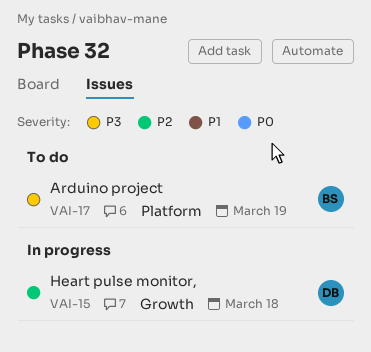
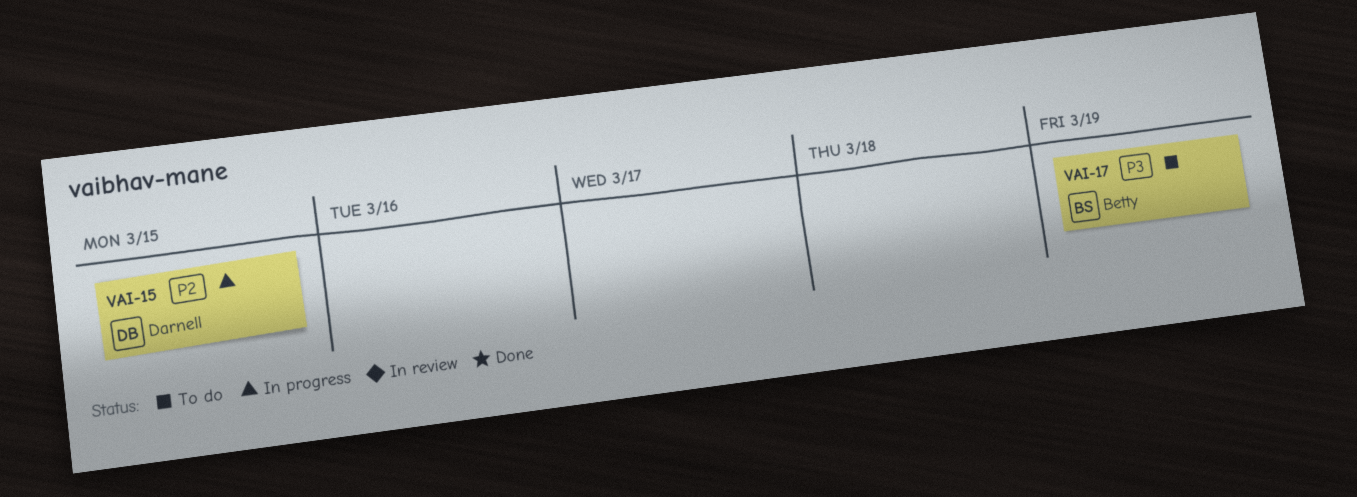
VAI-15, due: Mar 18 -> Mar 15

